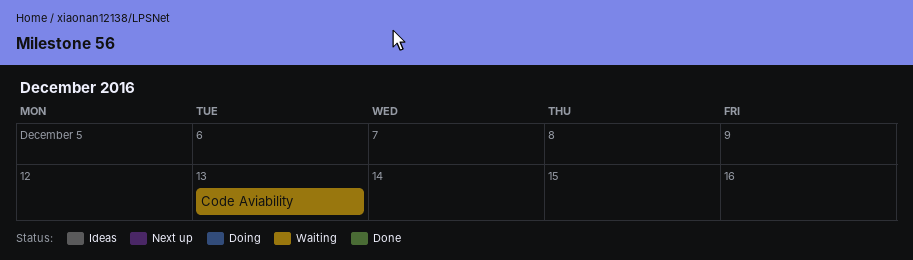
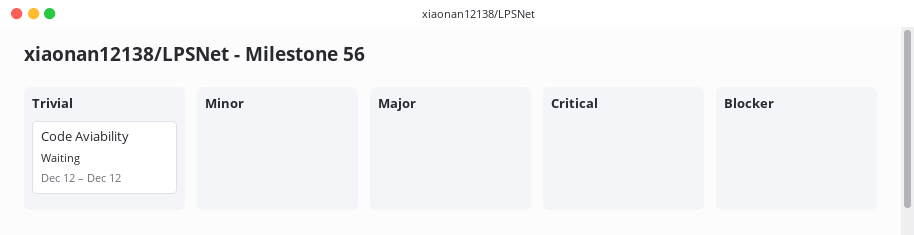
Code Aviability, due: Dec 13 -> Dec 12

